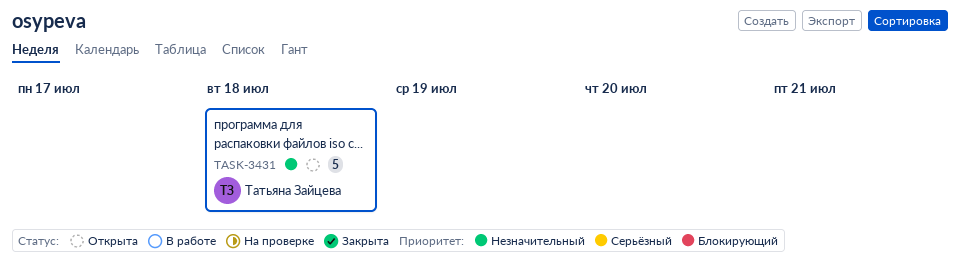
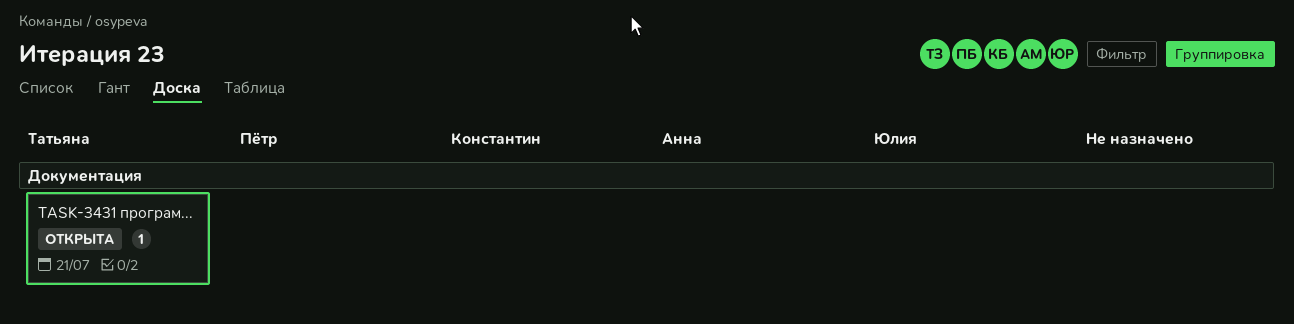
TASK-3431, estimate: 5 -> 1
TASK-3431, due: Jul 18 -> Jul 21

